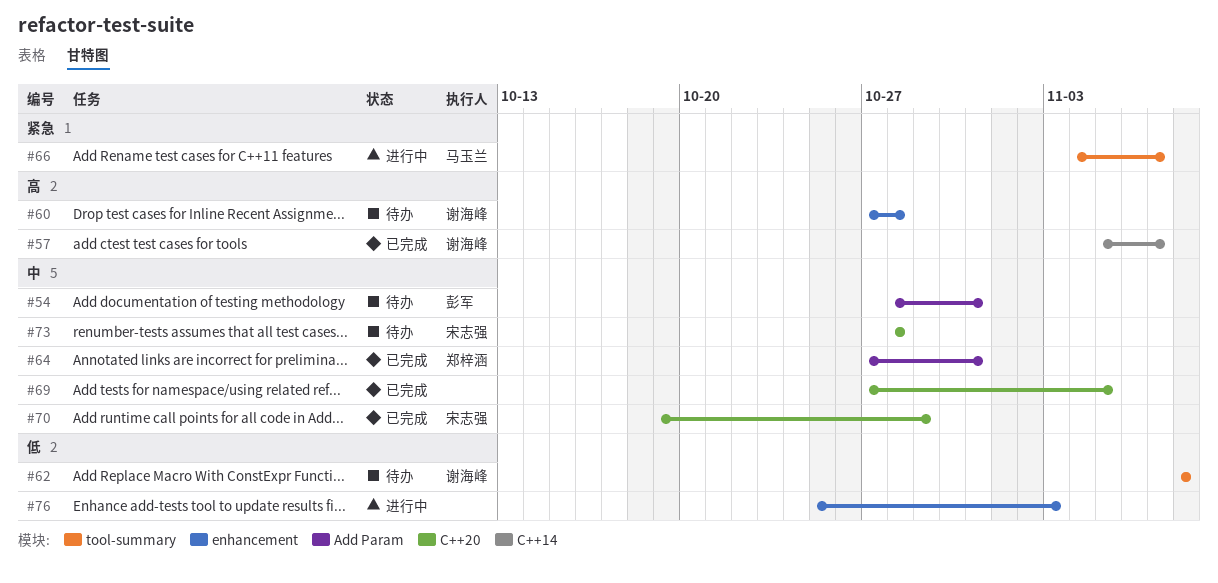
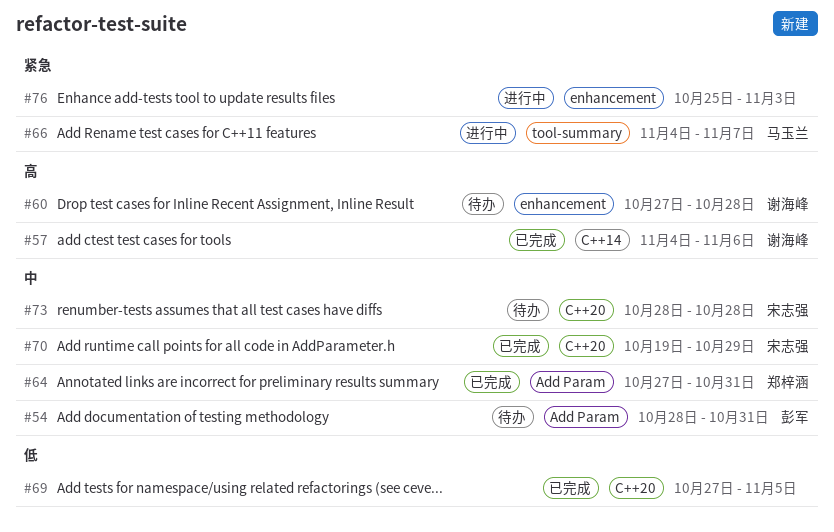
#57, start: Nov 5 -> Nov 4
#57, due: Nov 7 -> Nov 6
#62: present -> none
#69, priority: 中 -> 低
#76, priority: 低 -> 紧急

